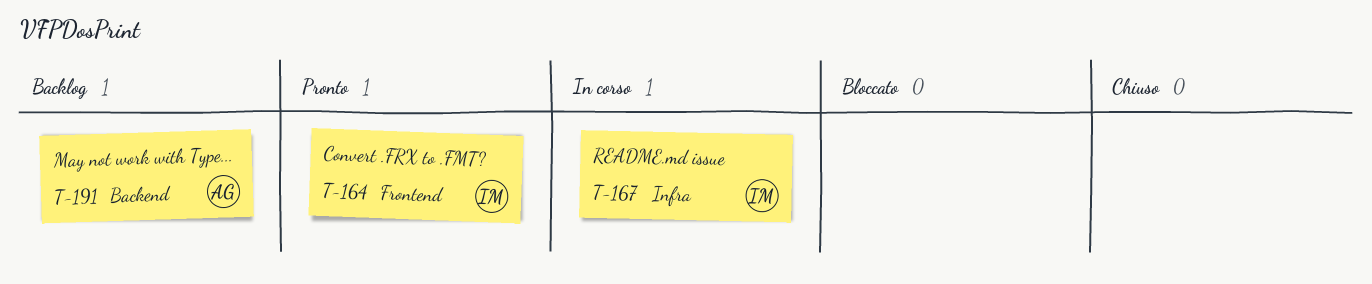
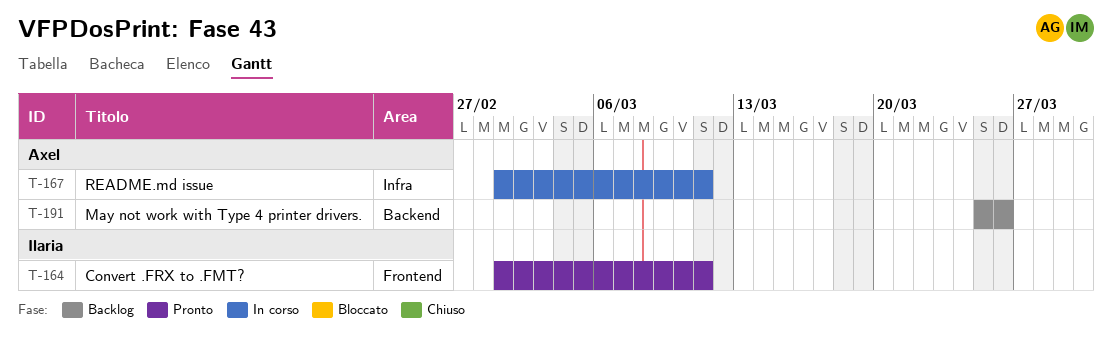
T-167, owner: Ilaria -> Axel

